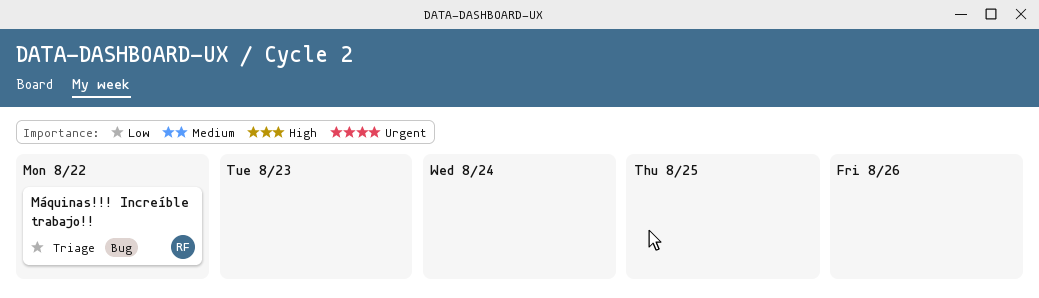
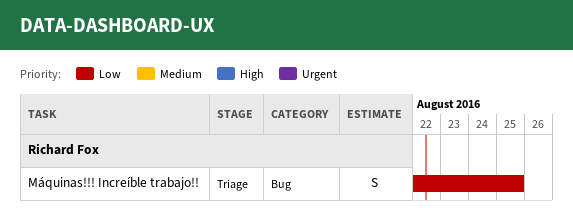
Máquinas!!! Increíble trabajo!!, due: Aug 22 -> Aug 25

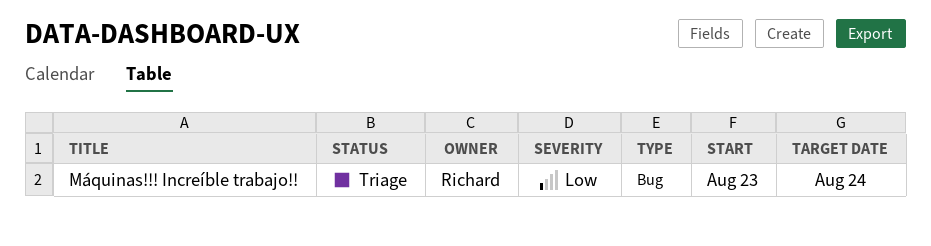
Máquinas!!! Increíble trabajo!!, start: Aug 22 -> Aug 23
Máquinas!!! Increíble trabajo!!, due: Aug 25 -> Aug 24

